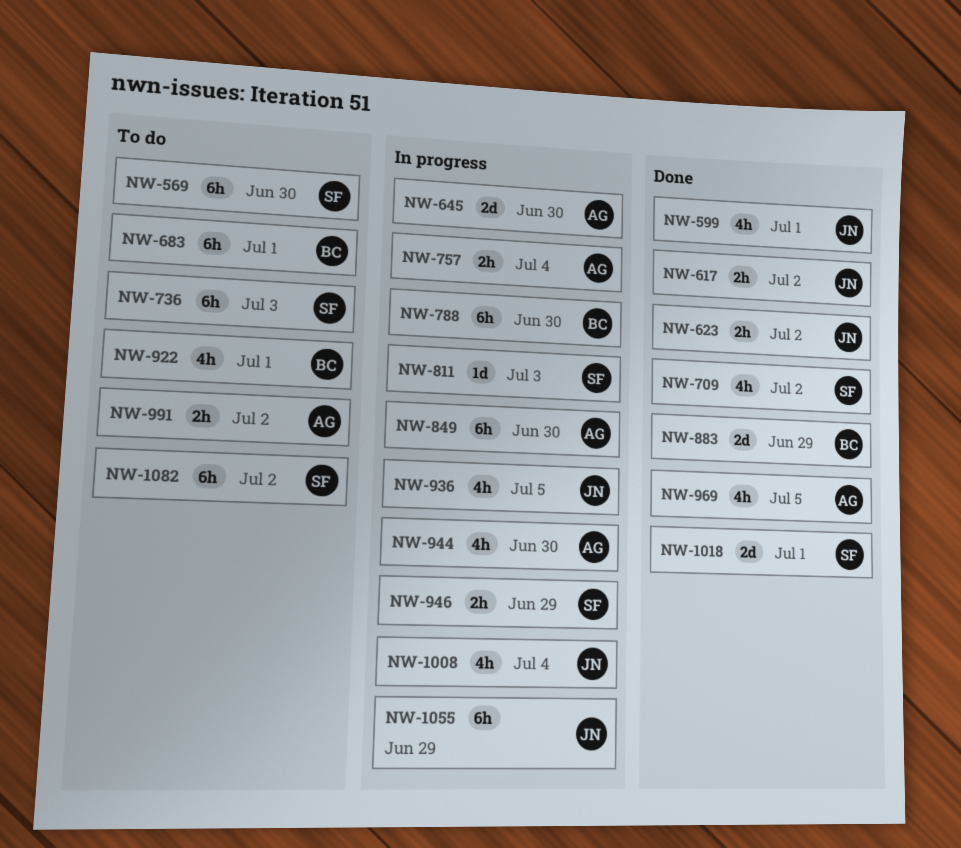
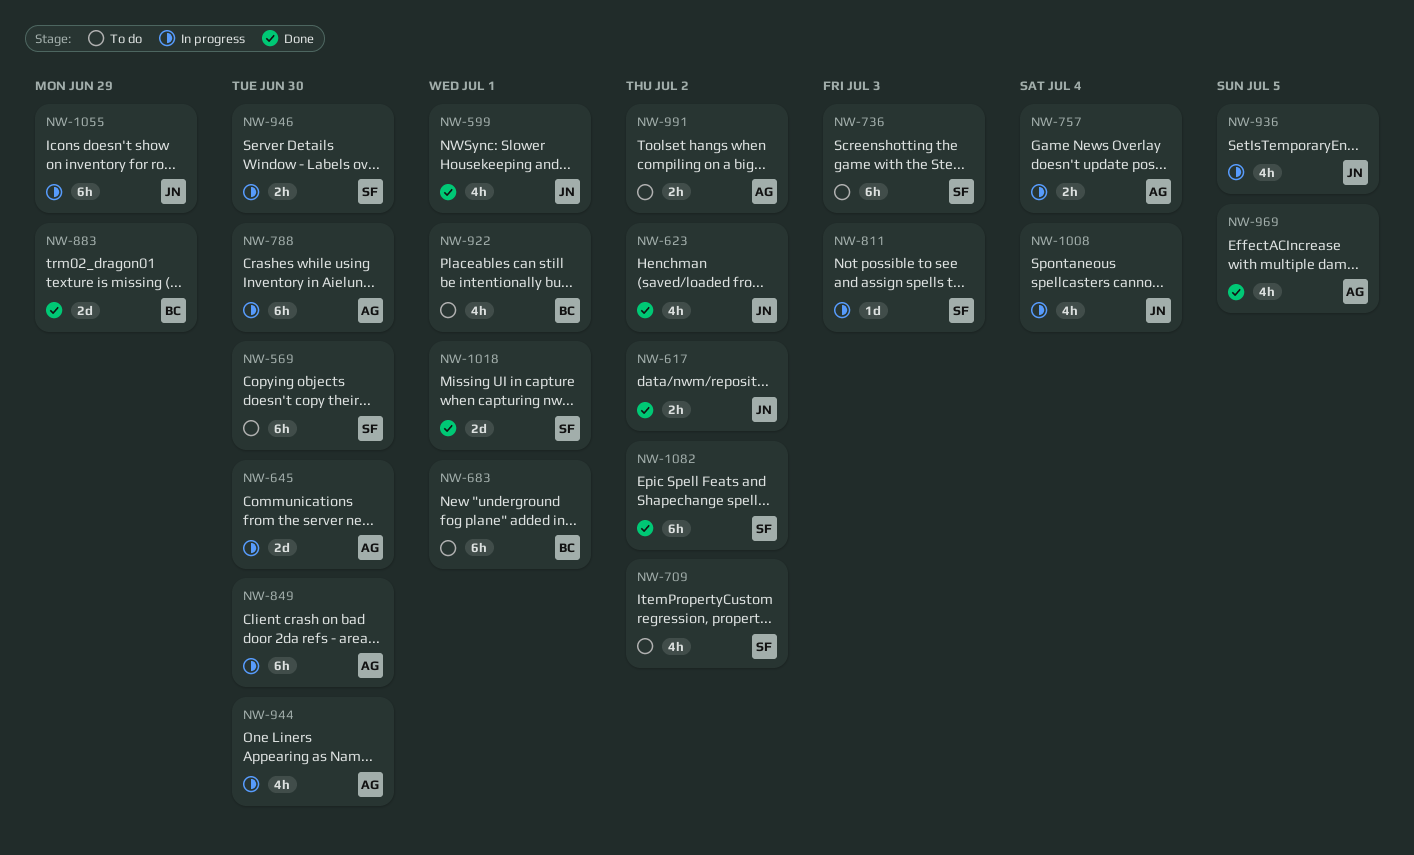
NW-623, estimate: 2h -> 4h
NW-709, status: Done -> To do
NW-788, owner: BC -> AG
NW-946, due: Jun 29 -> Jun 30
NW-1082, status: To do -> Done

